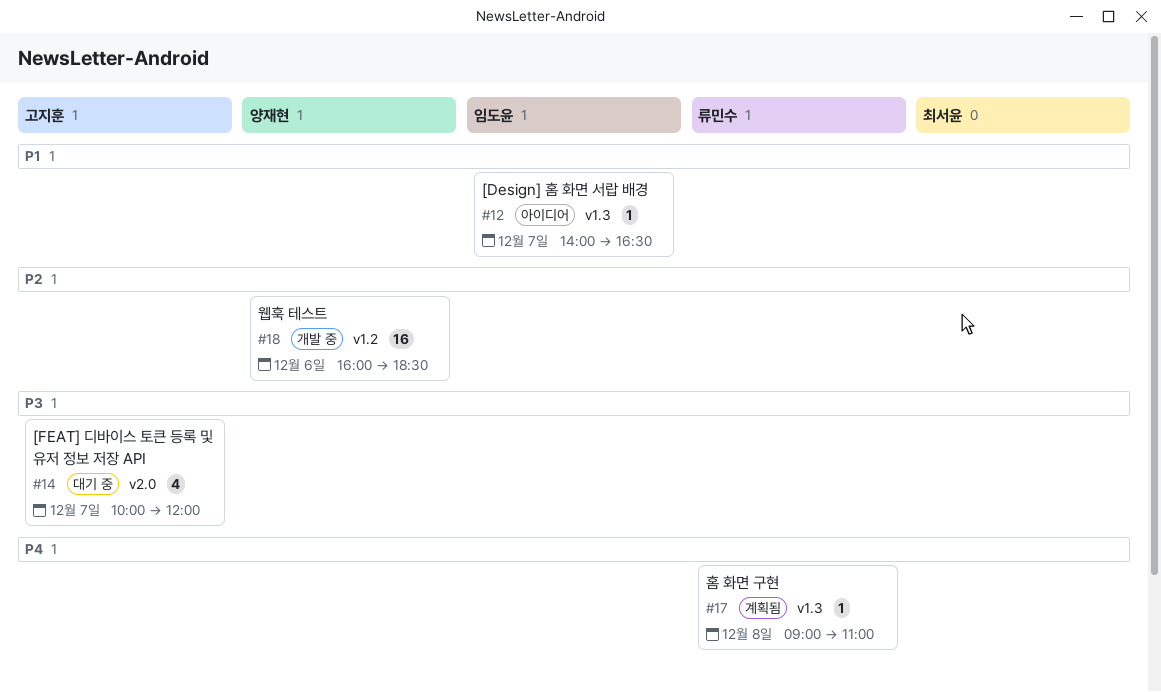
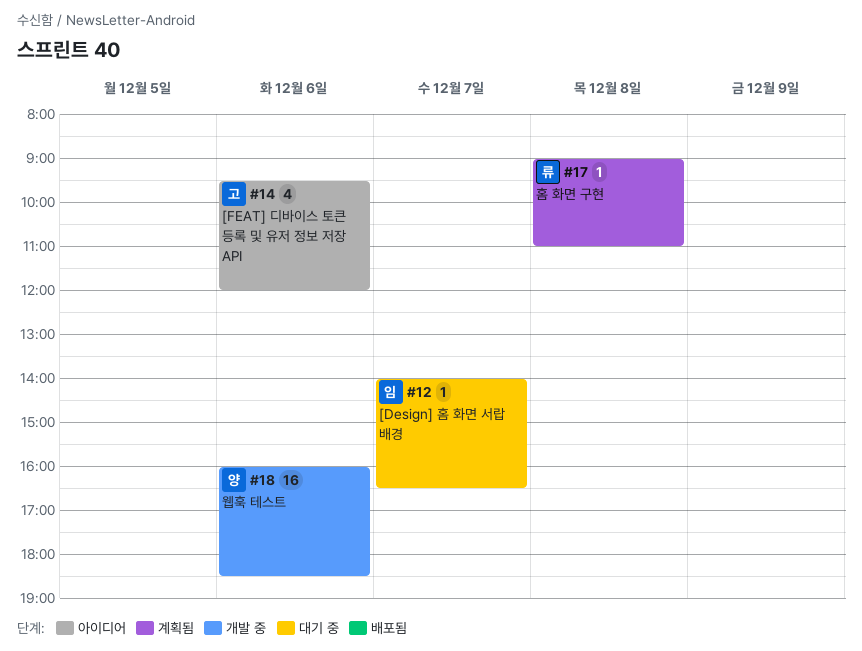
#12, status: 아이디어 -> 대기 중
#14, status: 대기 중 -> 아이디어
#14, day: Dec 7 -> Dec 6
#14, begins: 10:00 -> 09:30

